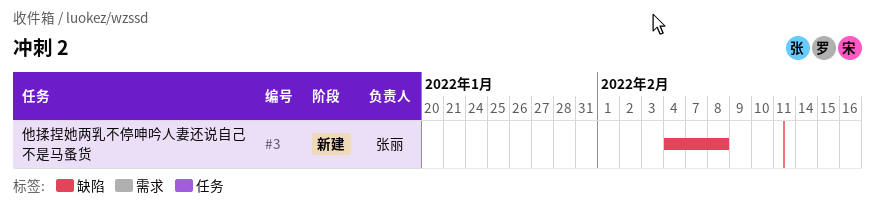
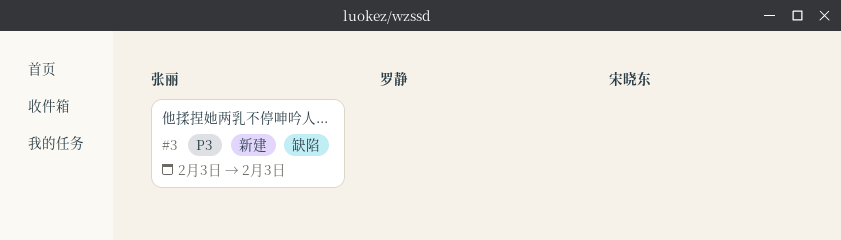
#3, start: Feb 4 -> Feb 3
#3, due: Feb 8 -> Feb 3

